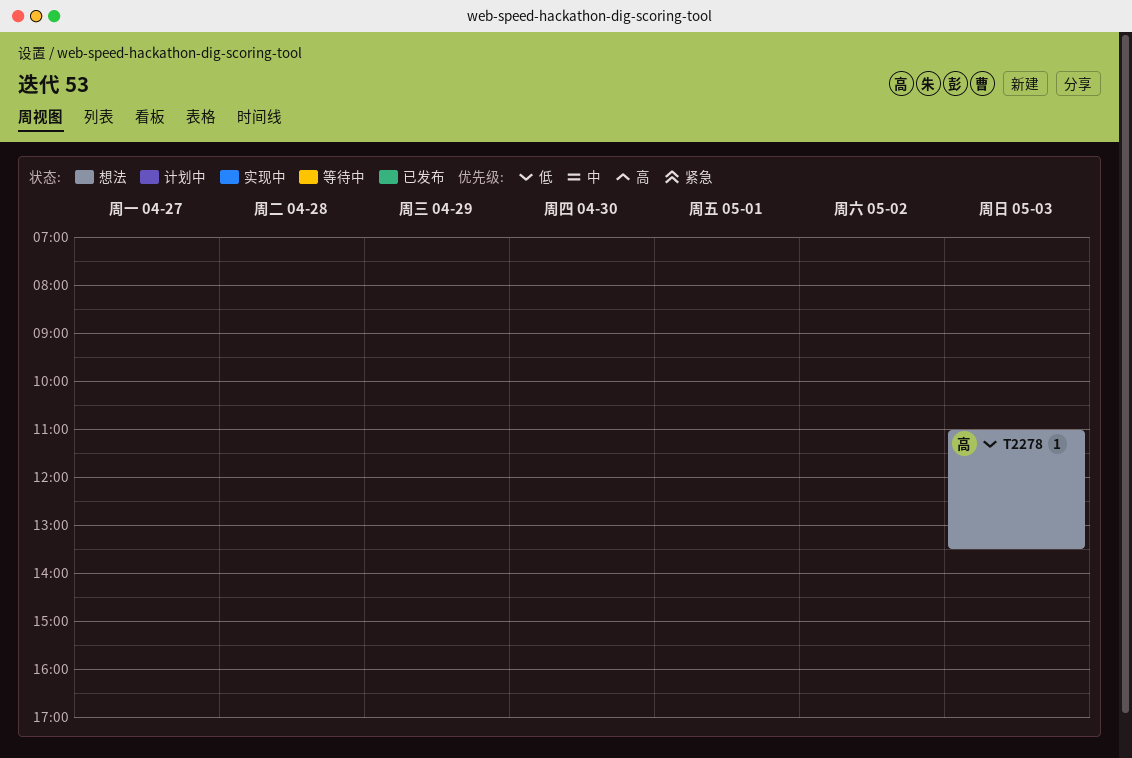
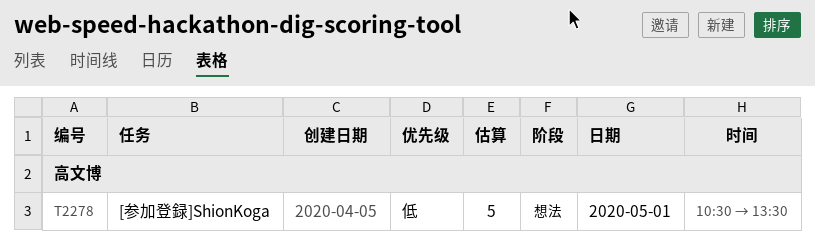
T2278, estimate: 1 -> 5
T2278, day: May 3 -> May 1
T2278, begins: 11:00 -> 10:30

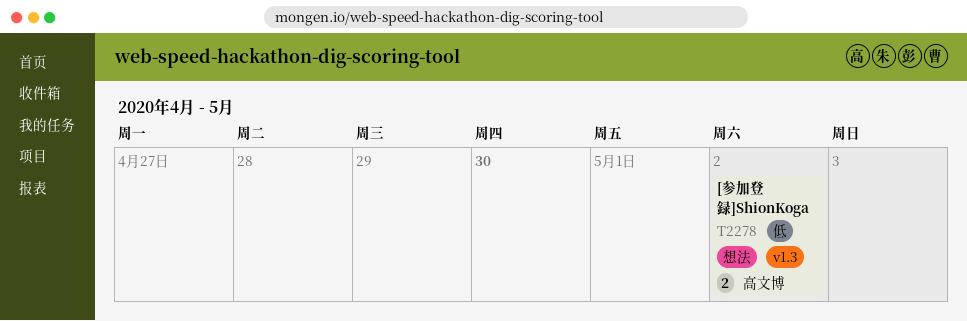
T2278, estimate: 5 -> 2
T2278, day: May 1 -> May 2

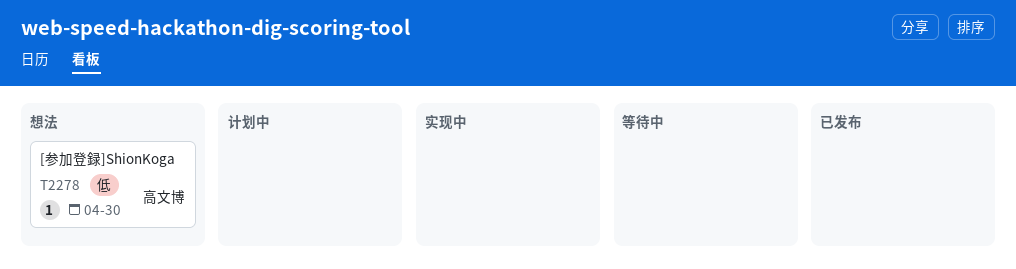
T2278, estimate: 2 -> 1
T2278, day: May 2 -> Apr 30

